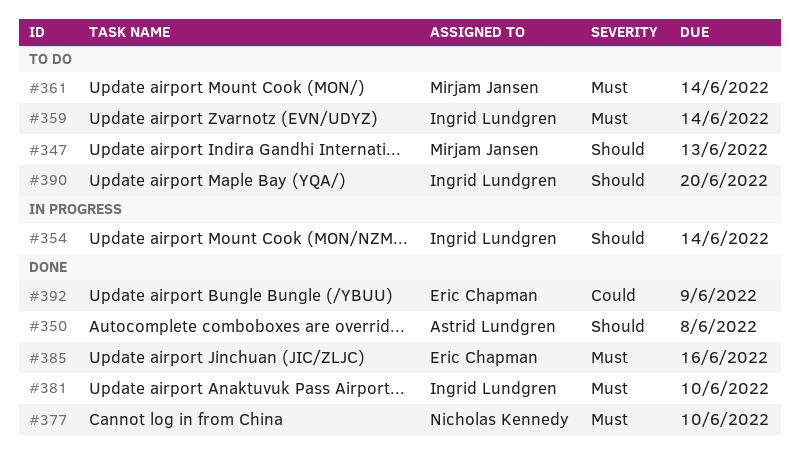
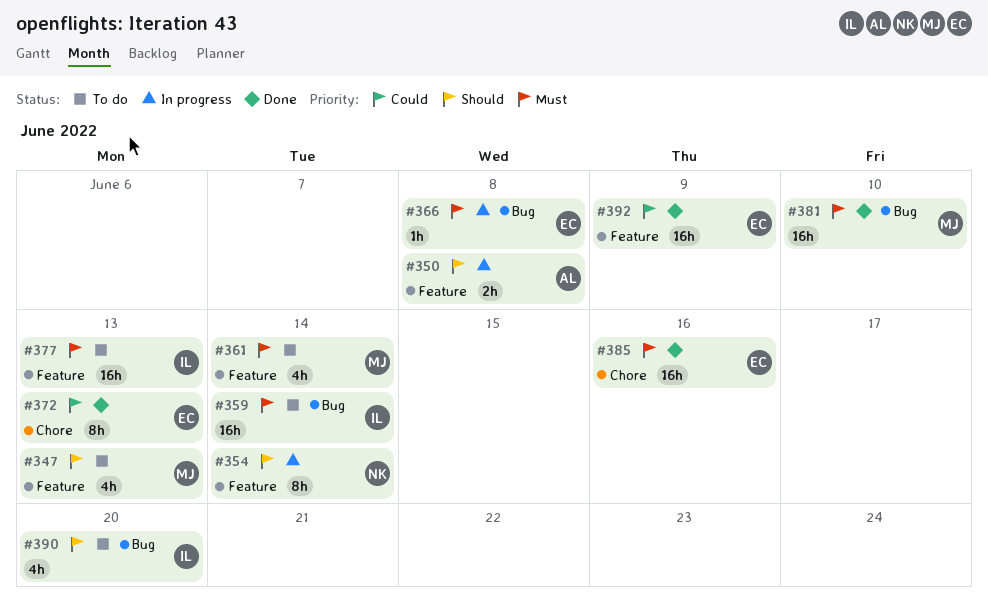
#350, status: Done -> In progress
#354, owner: Ingrid Lundgren -> Nicholas Kennedy
#366: none -> present
#372: none -> present
#377, status: Done -> To do
#377, owner: Nicholas Kennedy -> Ingrid Lundgren
#377, due: Jun 10 -> Jun 13
#381, owner: Ingrid Lundgren -> Mirjam Jansen

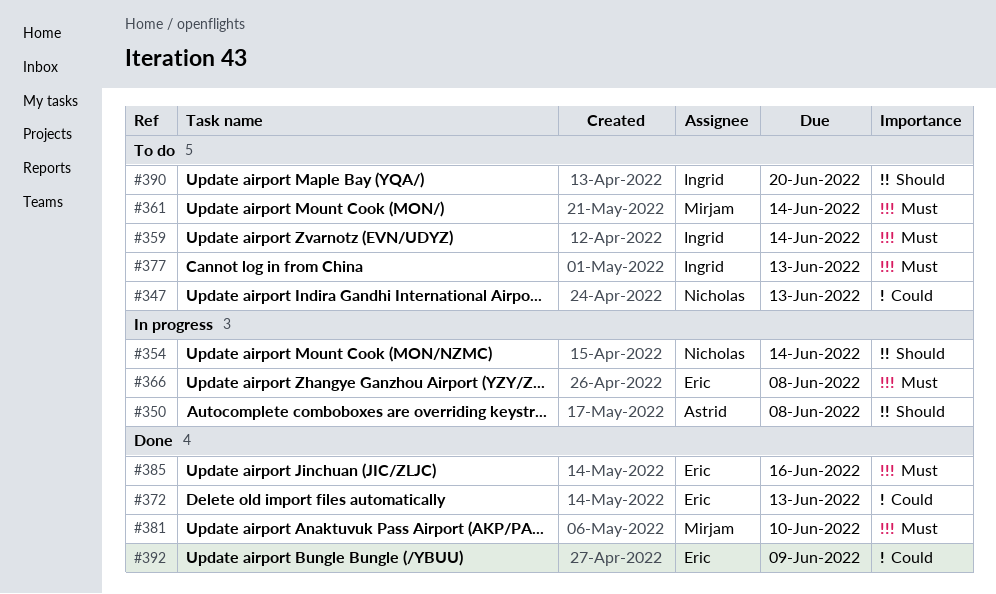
#347, owner: Mirjam -> Nicholas
#347, priority: Should -> Could

